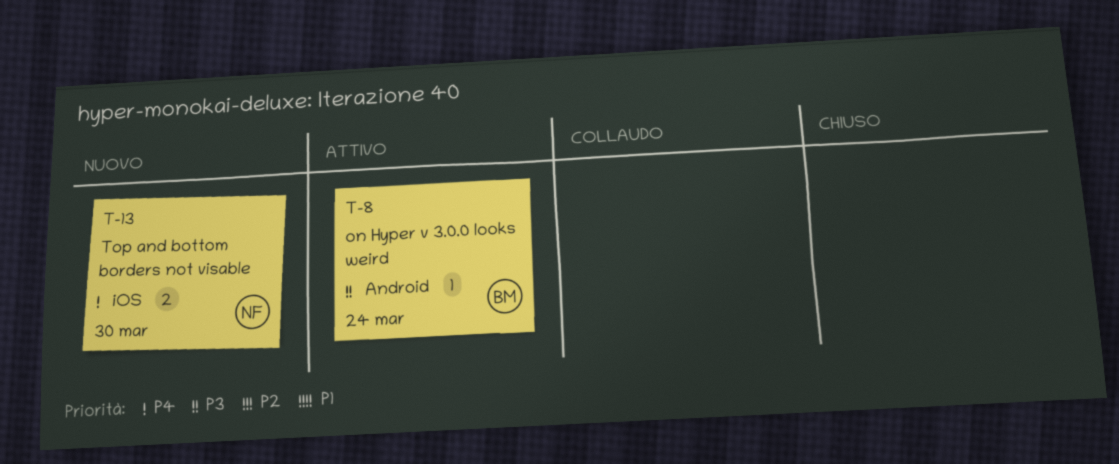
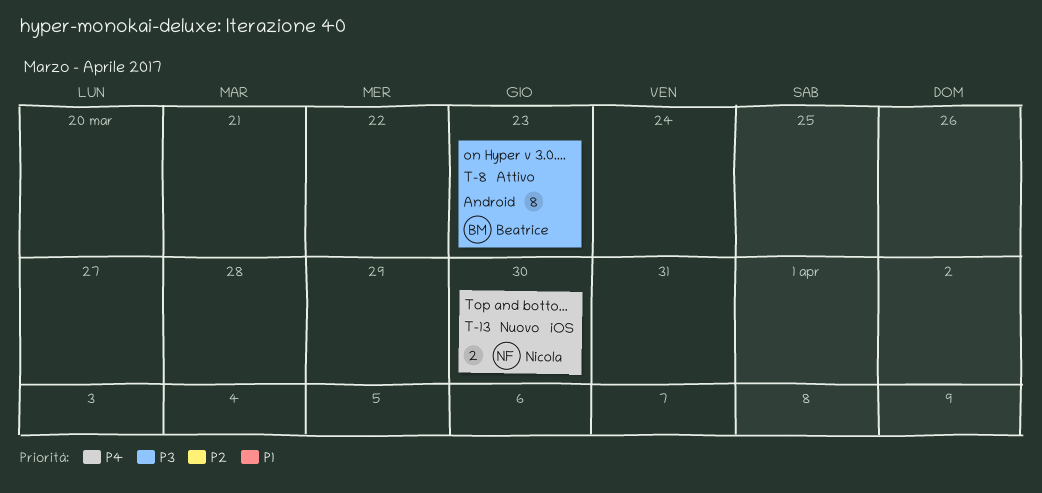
T-8, estimate: 1 -> 8
T-8, due: Mar 24 -> Mar 23

